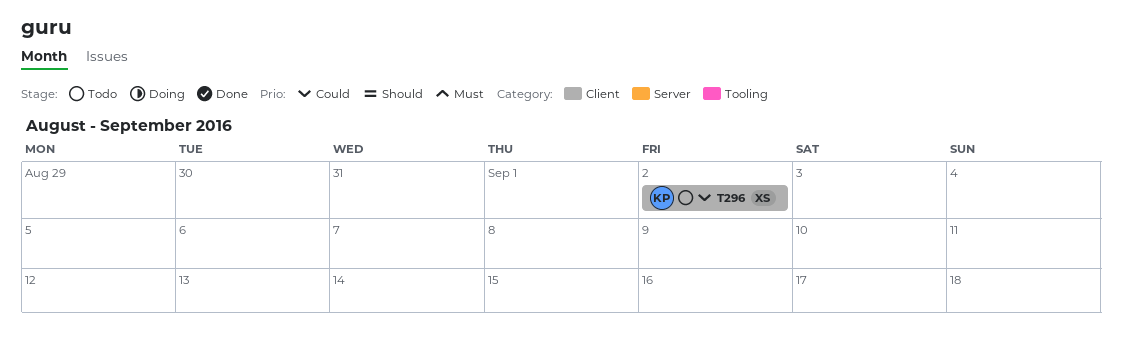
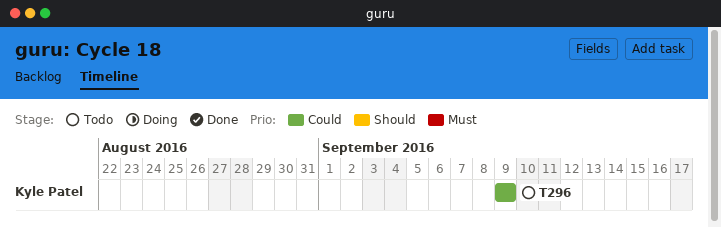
T296, start: Sep 2 -> Sep 9
T296, due: Sep 2 -> Sep 9

